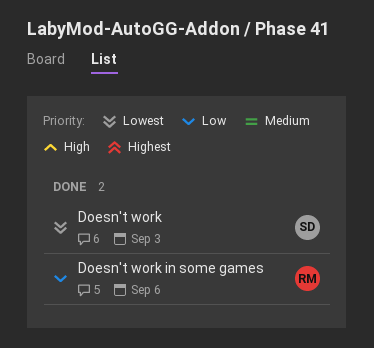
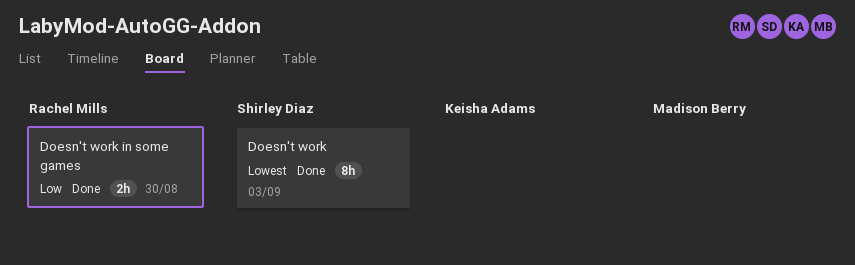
Doesn't work in some games, due: Sep 6 -> Aug 30

